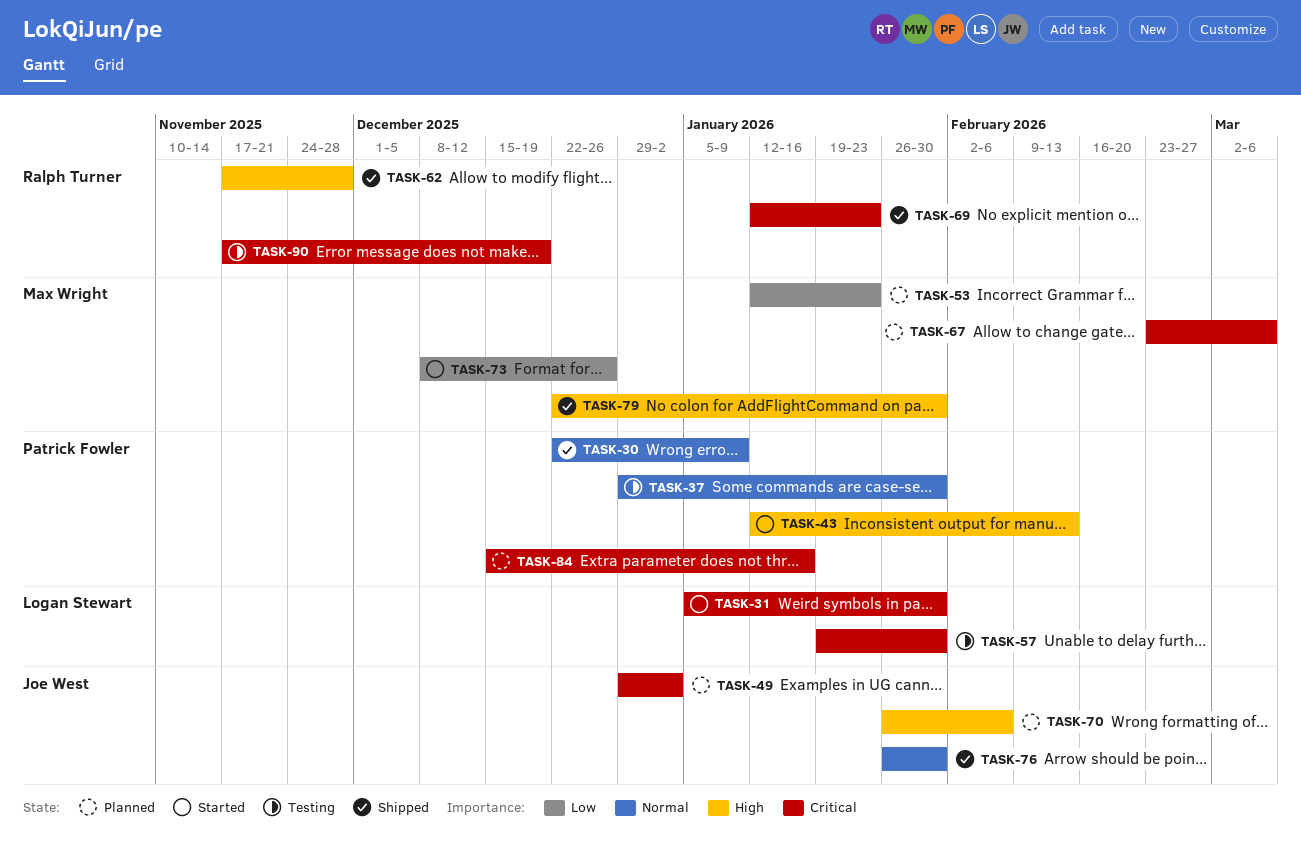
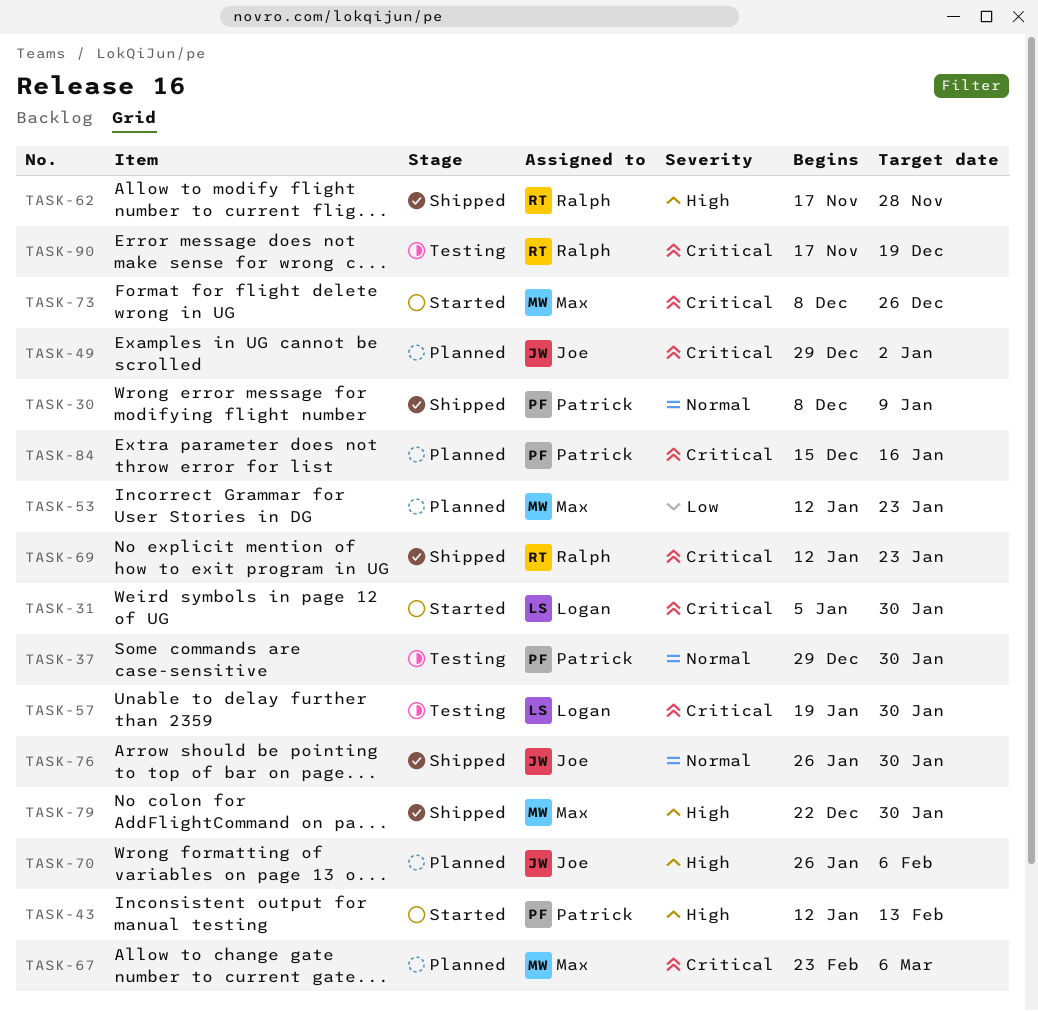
TASK-30, start: Dec 22 -> Dec 8
TASK-73, priority: Low -> Critical

